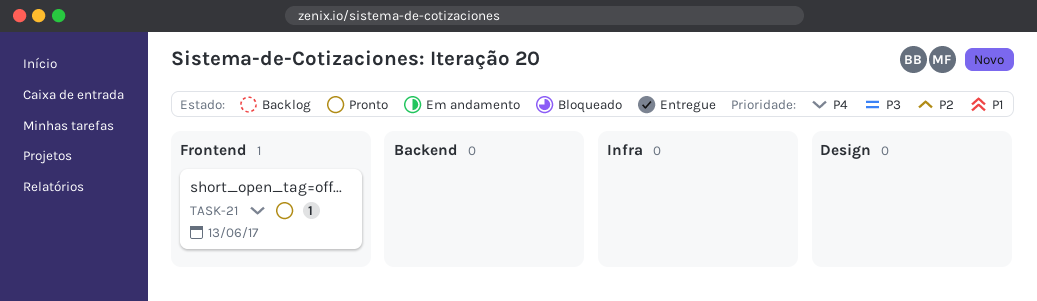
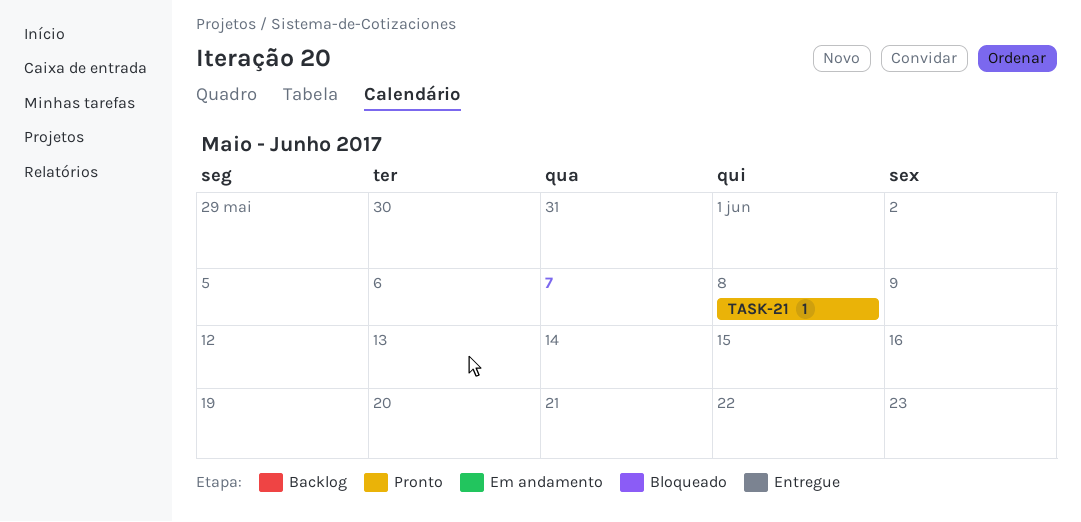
TASK-21, due: Jun 13 -> Jun 8

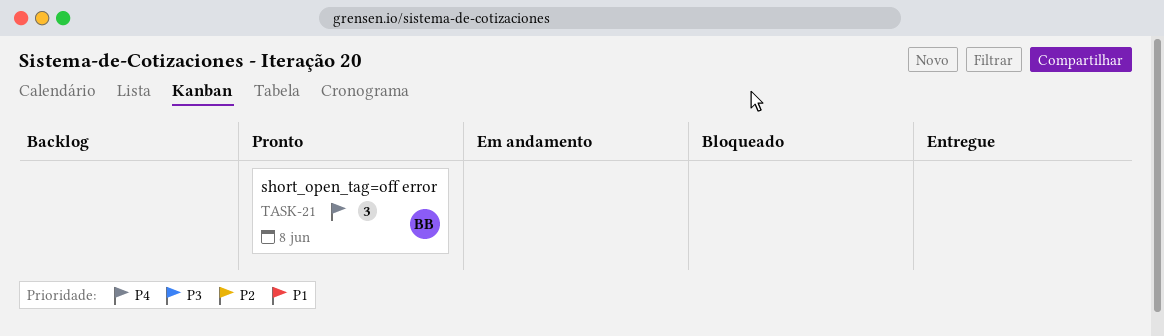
TASK-21, estimate: 1 -> 3

